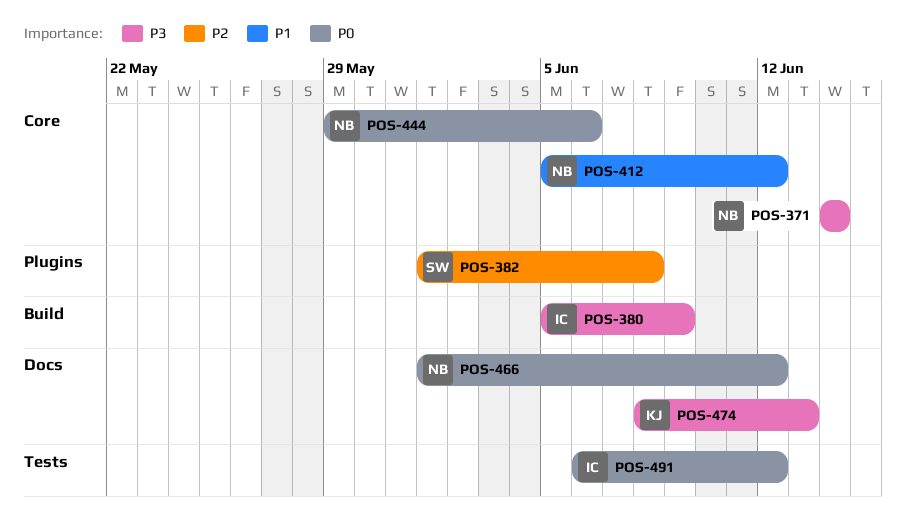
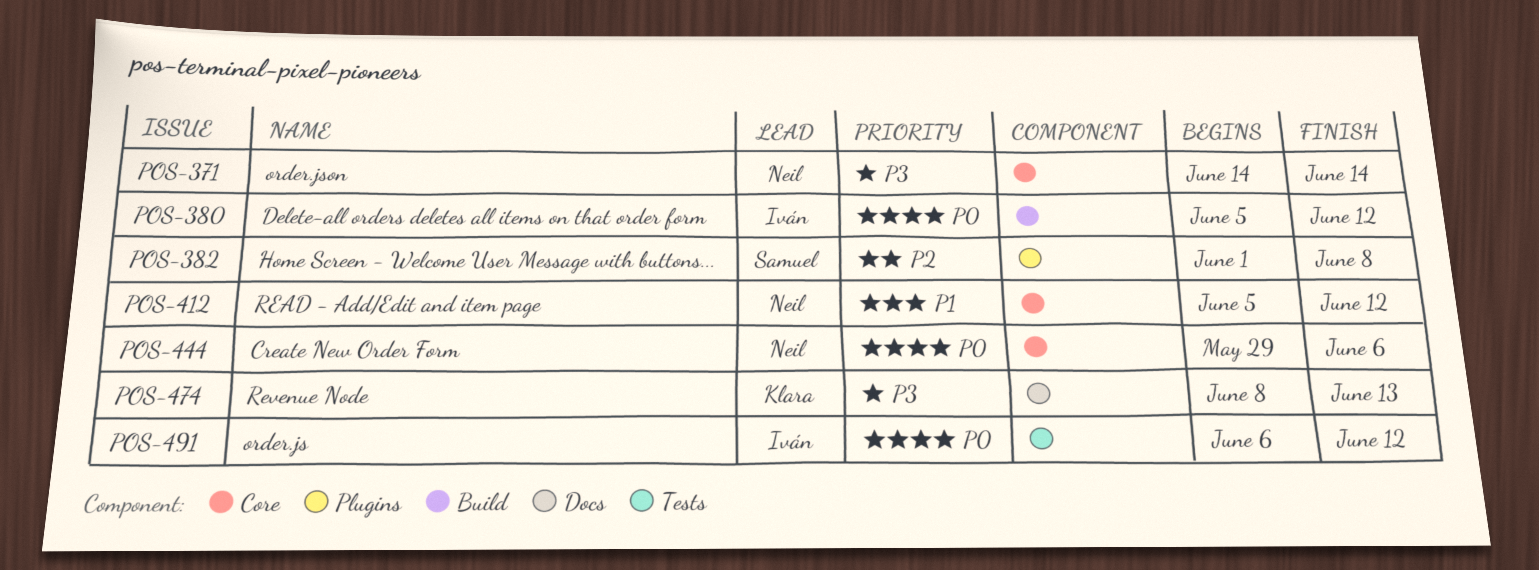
POS-380, priority: P3 -> P0
POS-380, due: Jun 9 -> Jun 12
POS-466: present -> none

